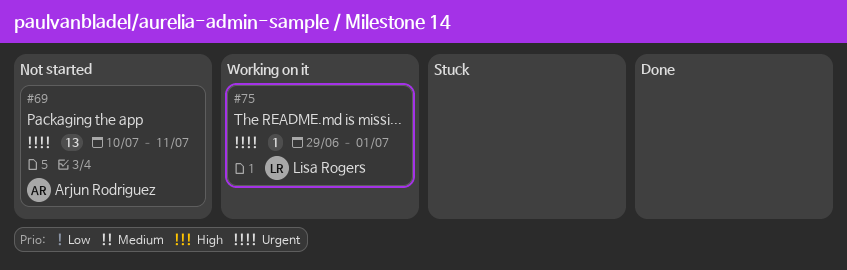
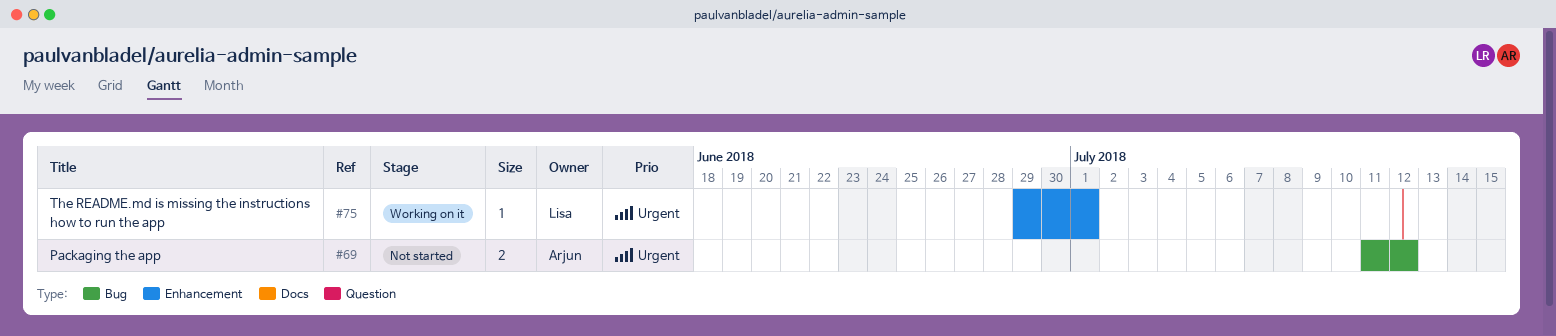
#69, estimate: 13 -> 2
#69, start: Jul 10 -> Jul 11
#69, due: Jul 11 -> Jul 12

